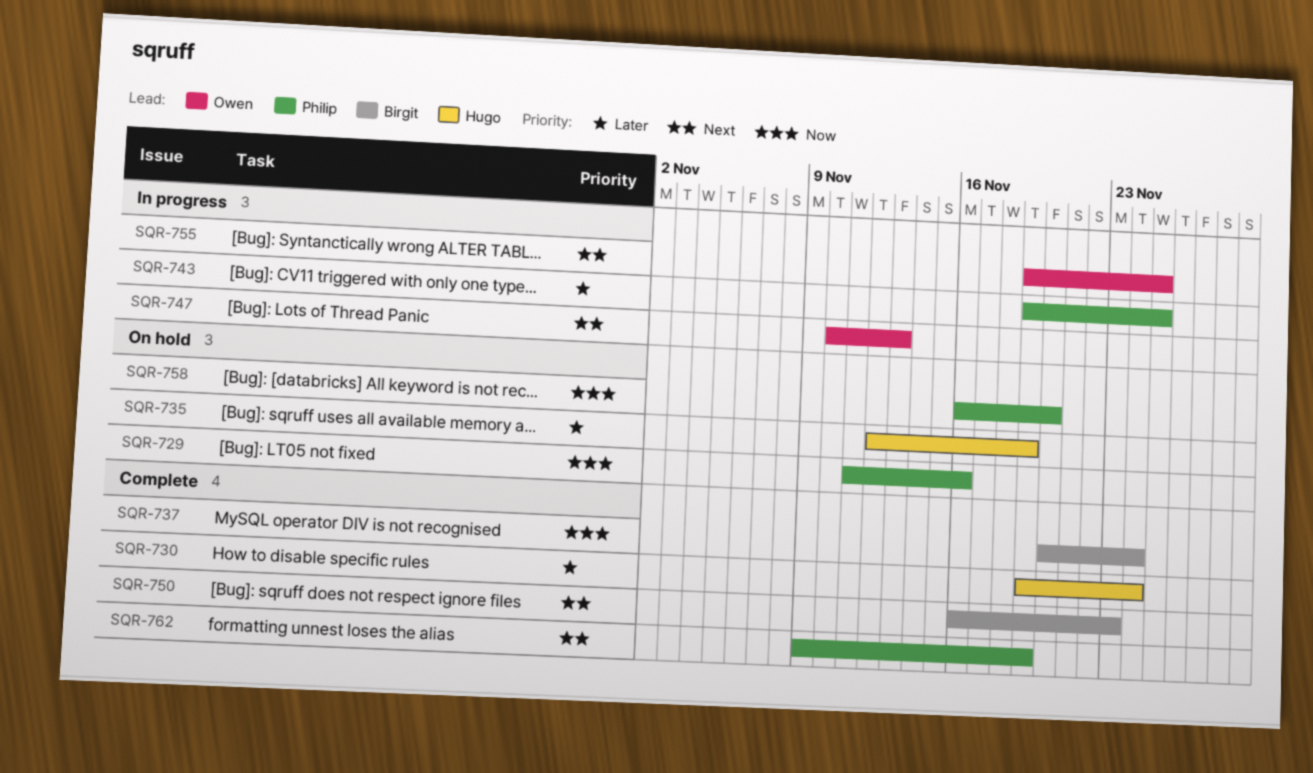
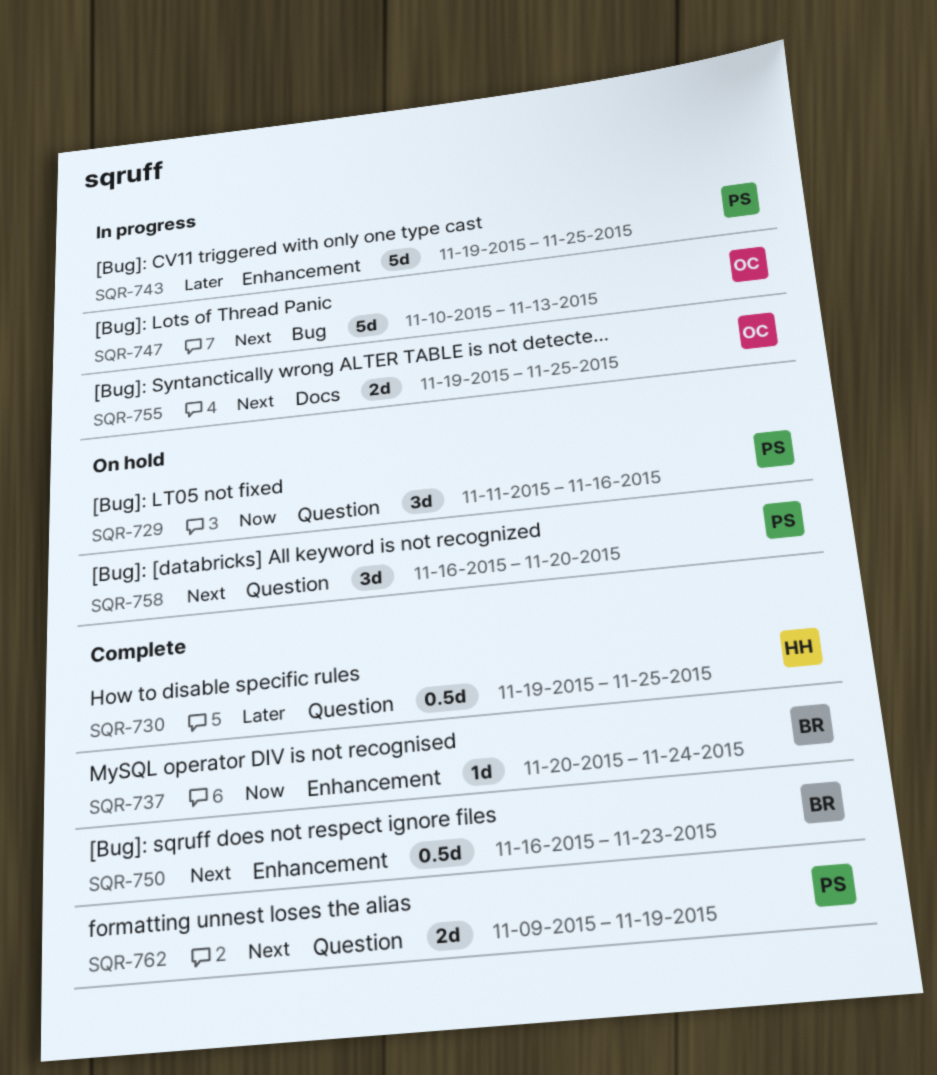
SQR-730, due: Nov 24 -> Nov 25
SQR-735: present -> none
SQR-758, priority: Now -> Next

